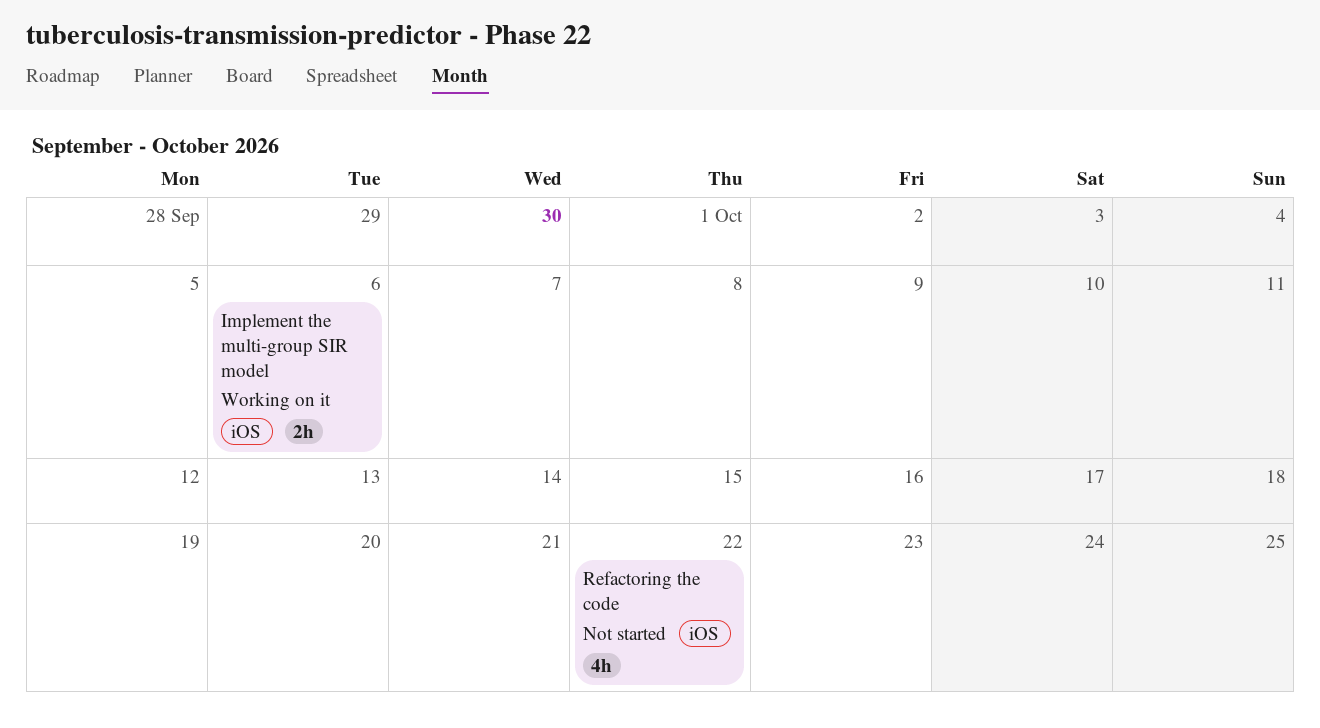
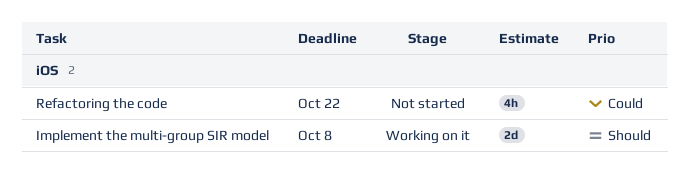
Implement the multi-group SIR model, estimate: 2h -> 2d
Implement the multi-group SIR model, due: Oct 6 -> Oct 8

